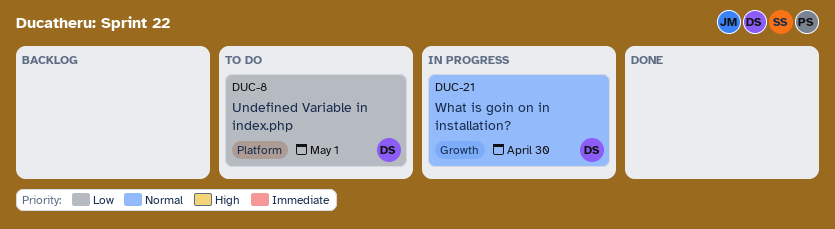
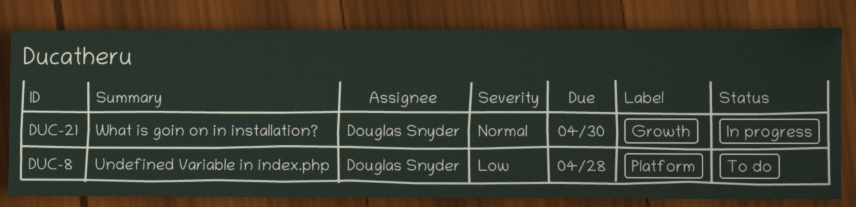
DUC-8, due: May 1 -> Apr 28

